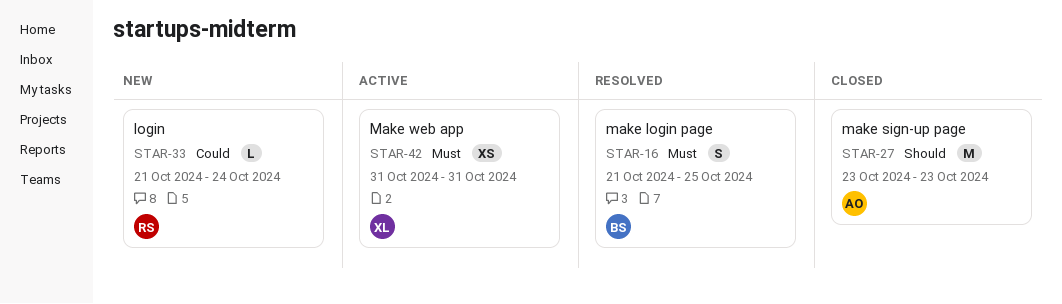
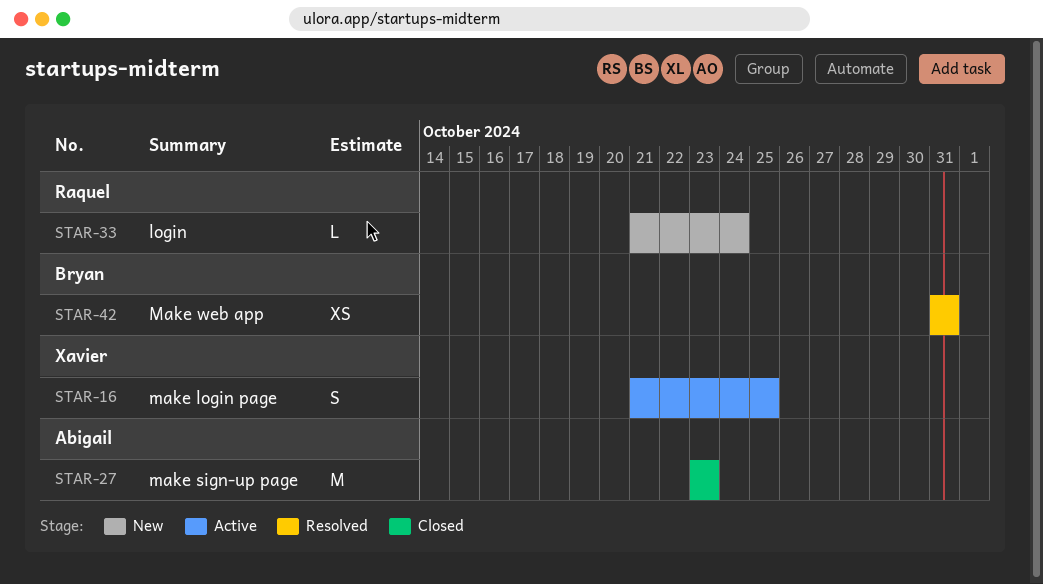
STAR-16, status: Resolved -> Active
STAR-16, owner: Bryan -> Xavier
STAR-42, status: Active -> Resolved
STAR-42, owner: Xavier -> Bryan

